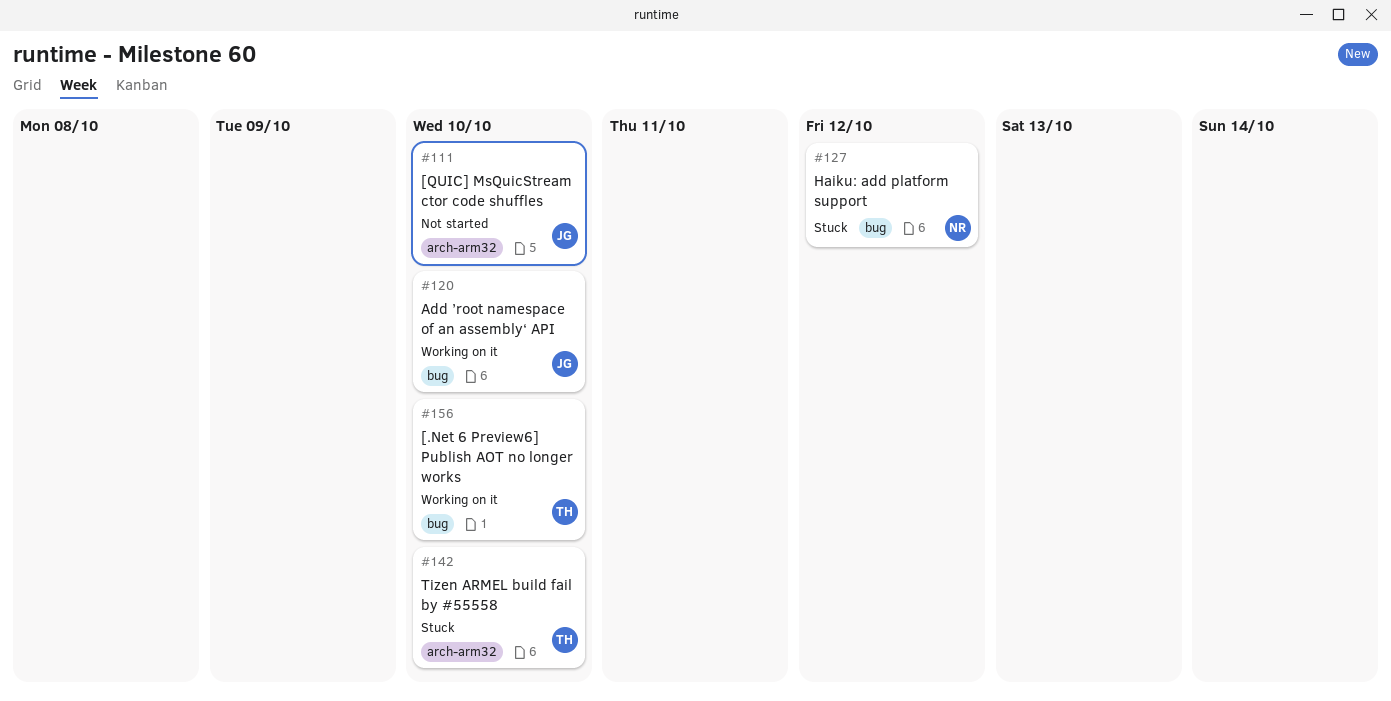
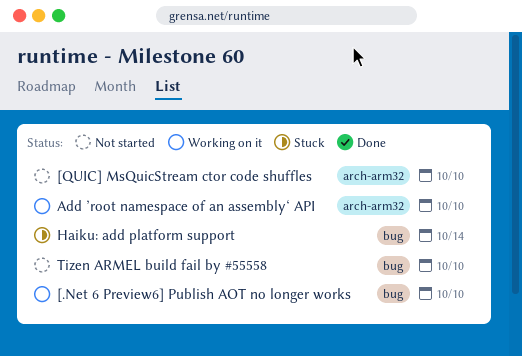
Add ’root namespace of an assembly‘ API, label: bug -> arch-arm32
Haiku: add platform support, due: Oct 12 -> Oct 14
Tizen ARMEL build fail by #55558, status: Stuck -> Not started
Tizen ARMEL build fail by #55558, label: arch-arm32 -> bug

